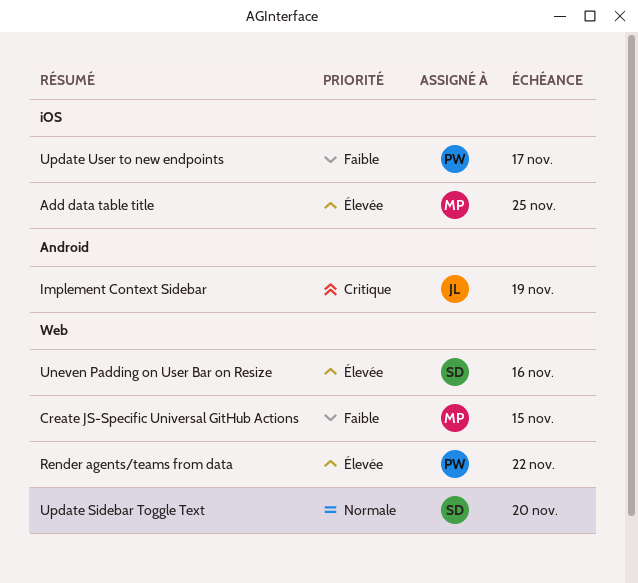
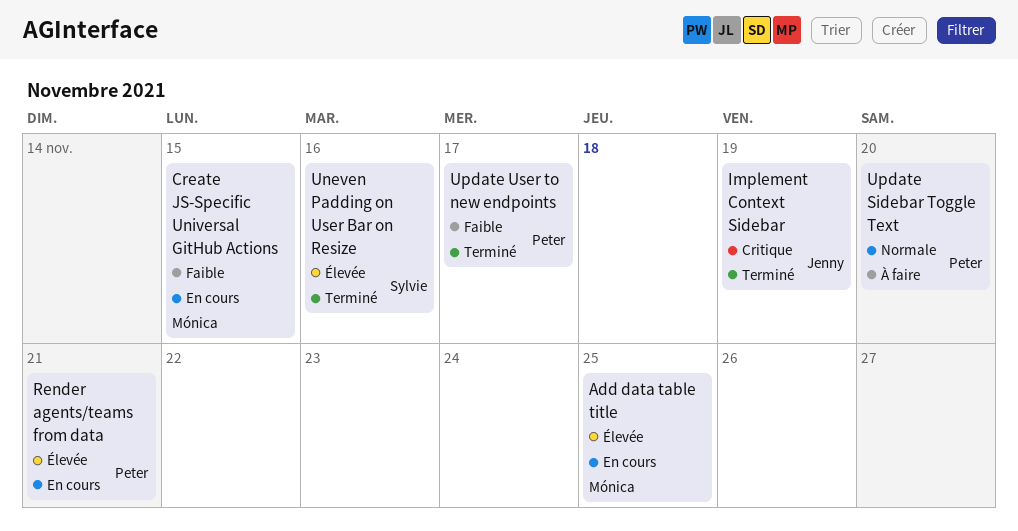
Render agents/teams from data, due: Nov 22 -> Nov 21
Update Sidebar Toggle Text, owner: Sylvie -> Peter

